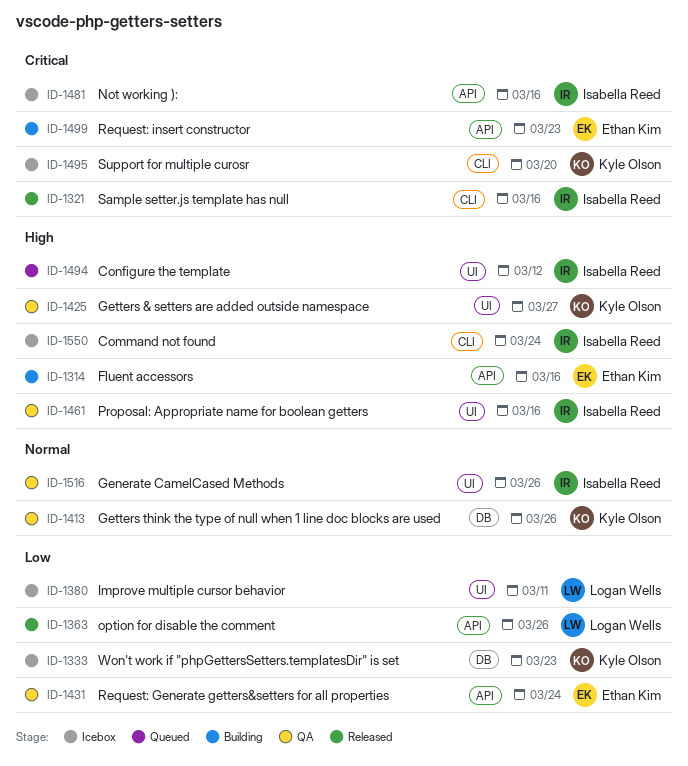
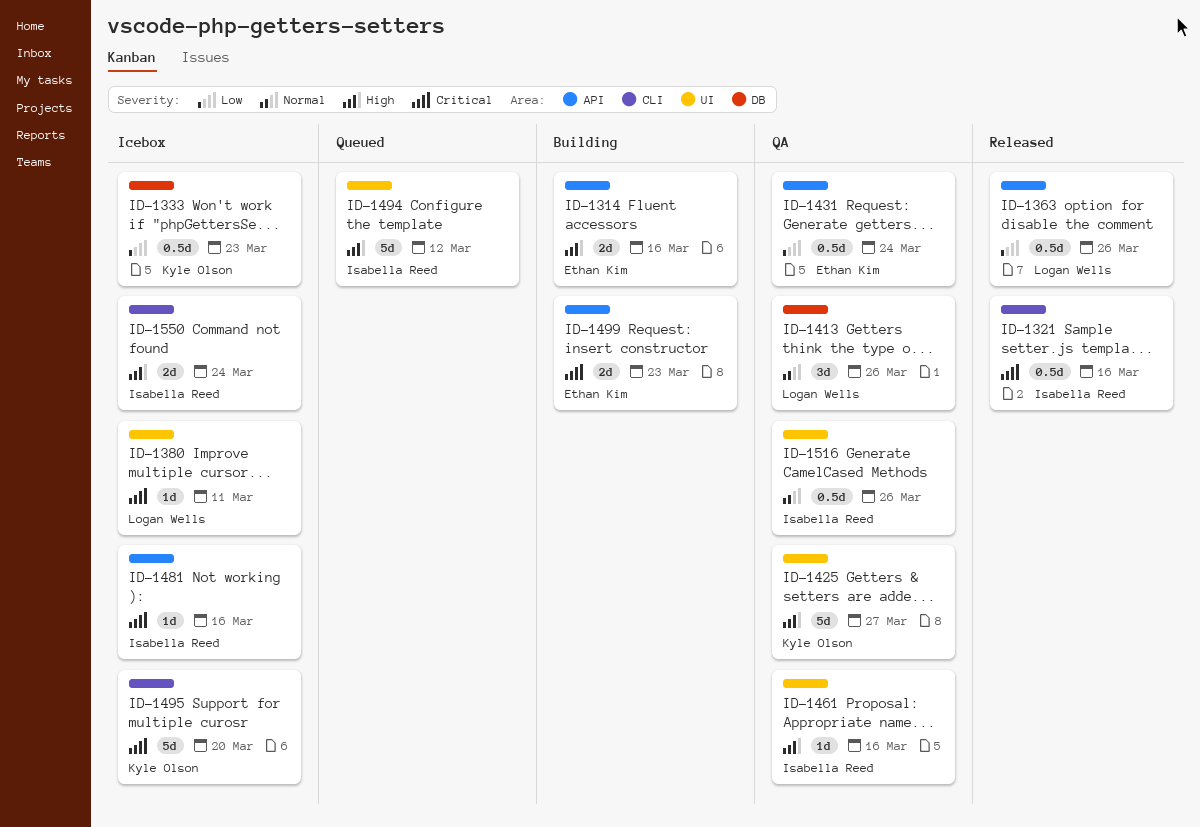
ID-1380, priority: Low -> Critical
ID-1413, owner: Kyle Olson -> Logan Wells

